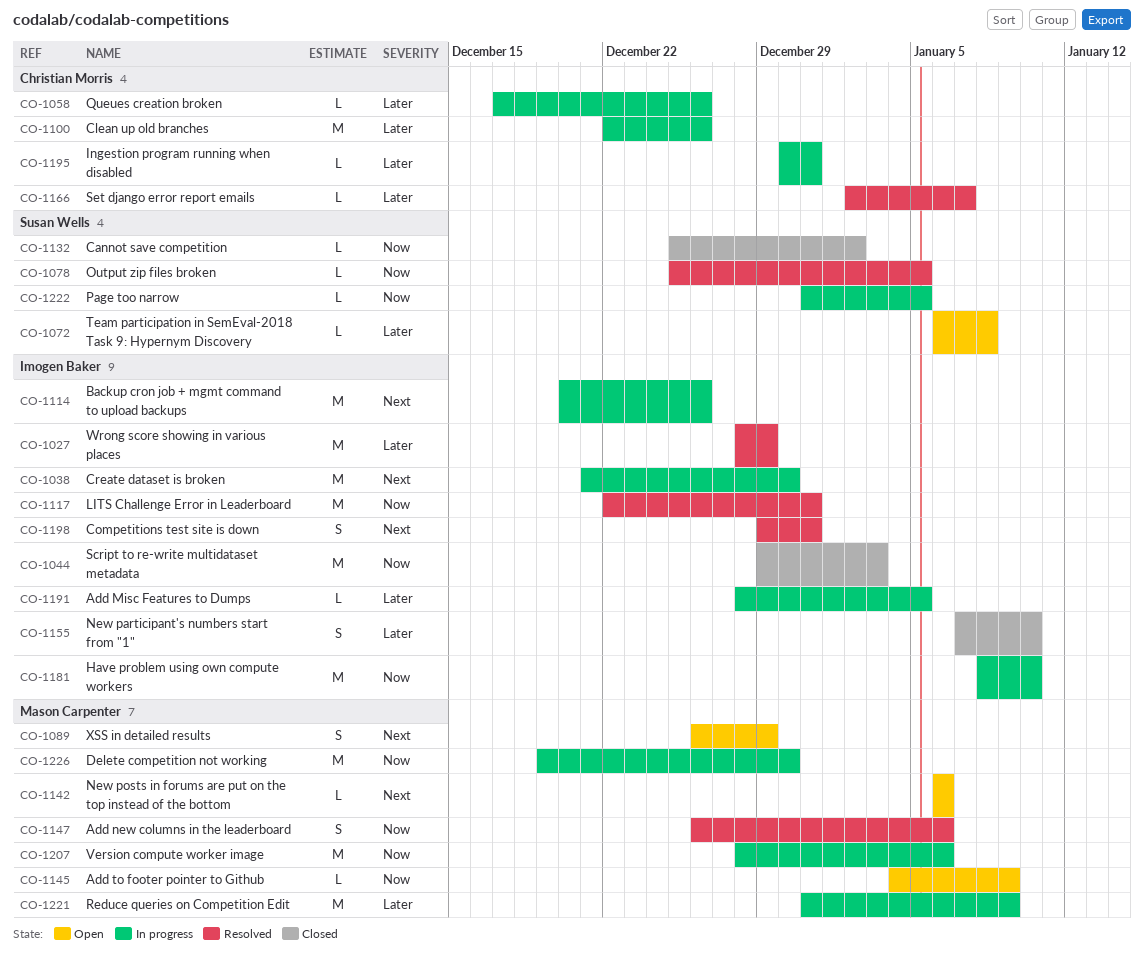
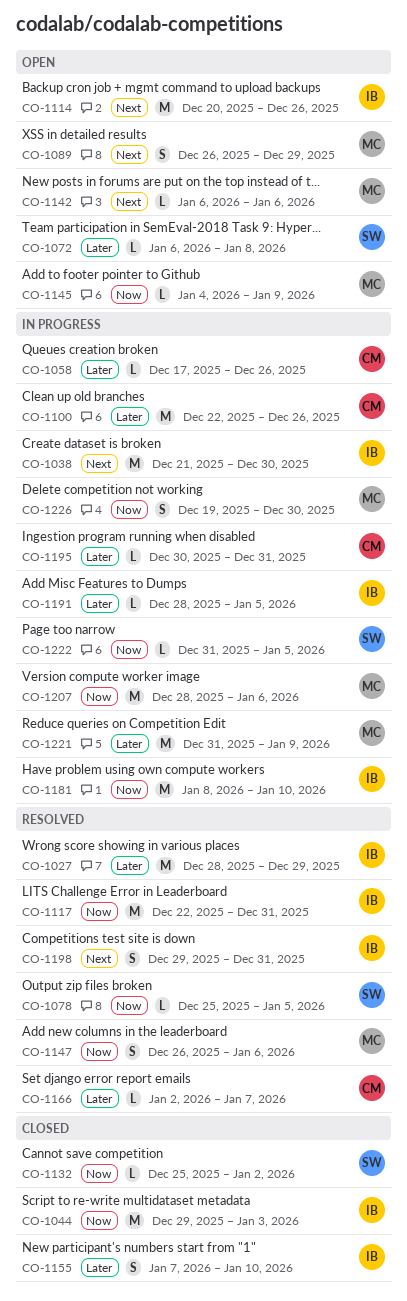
CO-1114, status: In progress -> Open
CO-1226, estimate: M -> S

